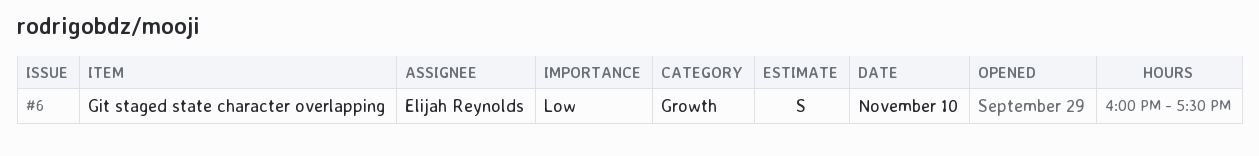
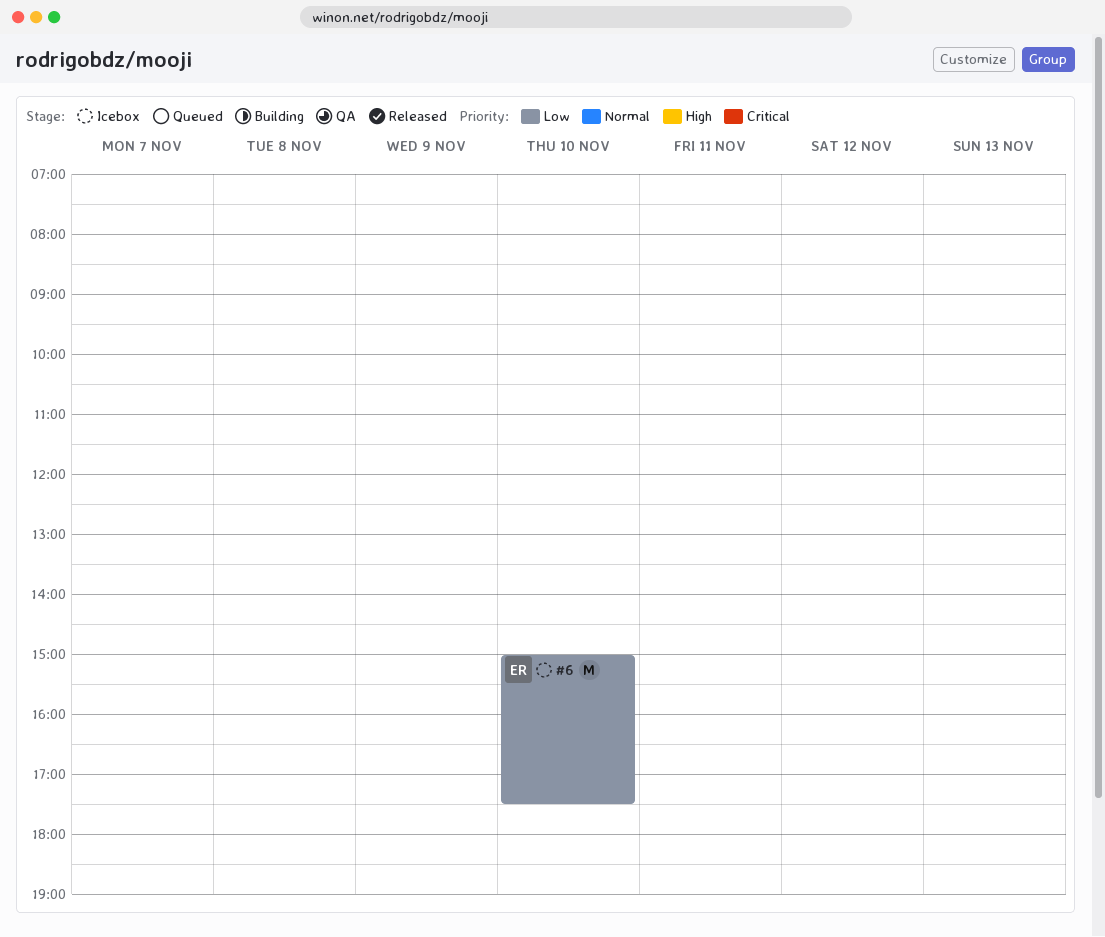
#6, estimate: S -> M
#6, begins: 16:00 -> 15:00

